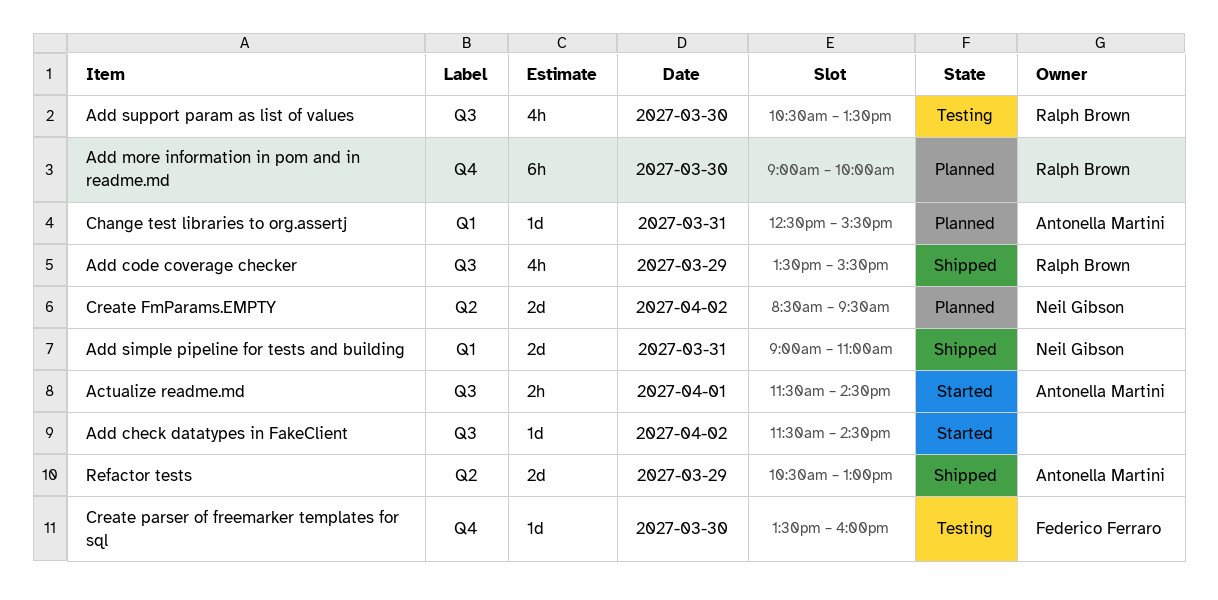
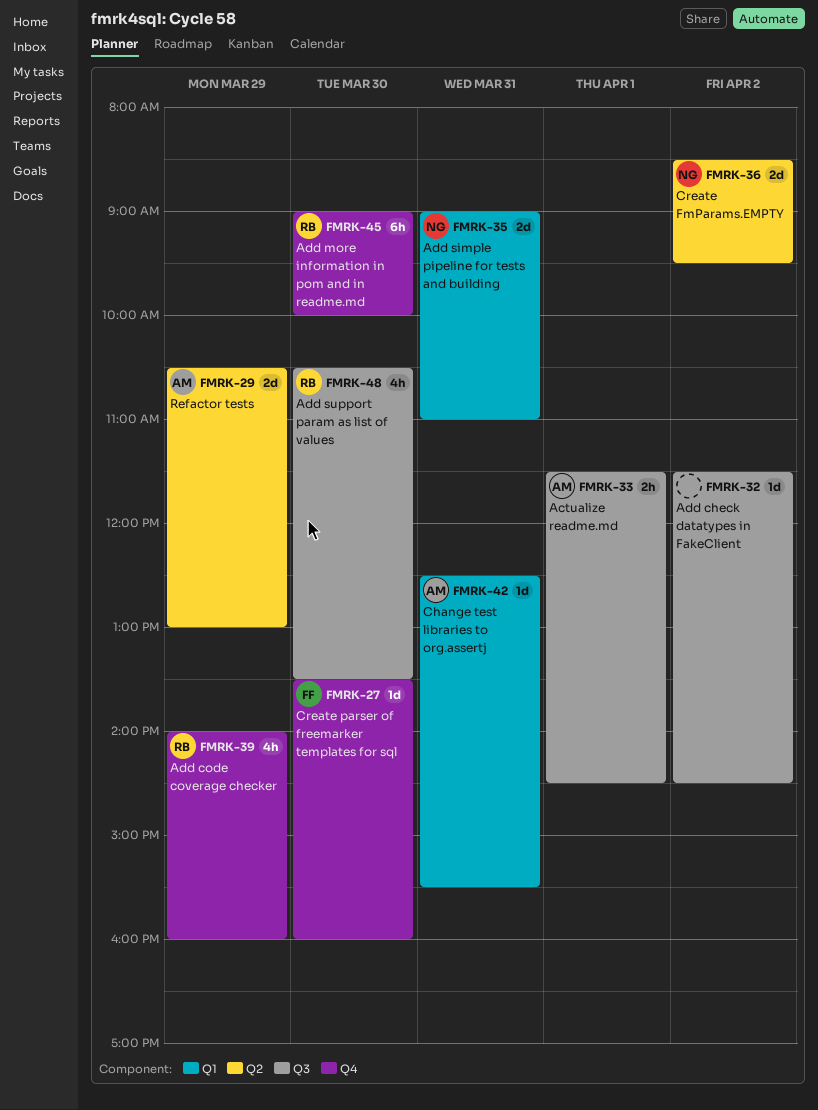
Add code coverage checker, label: Q3 -> Q4
Add code coverage checker, begins: 13:30 -> 14:00
Add code coverage checker, ends: 15:30 -> 16:00

